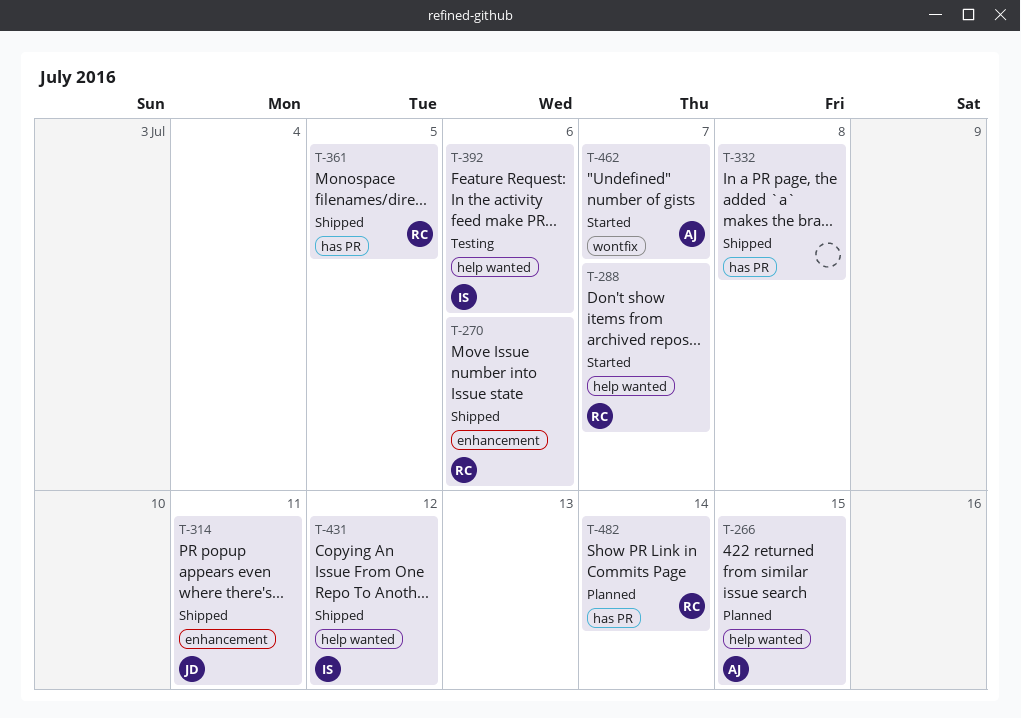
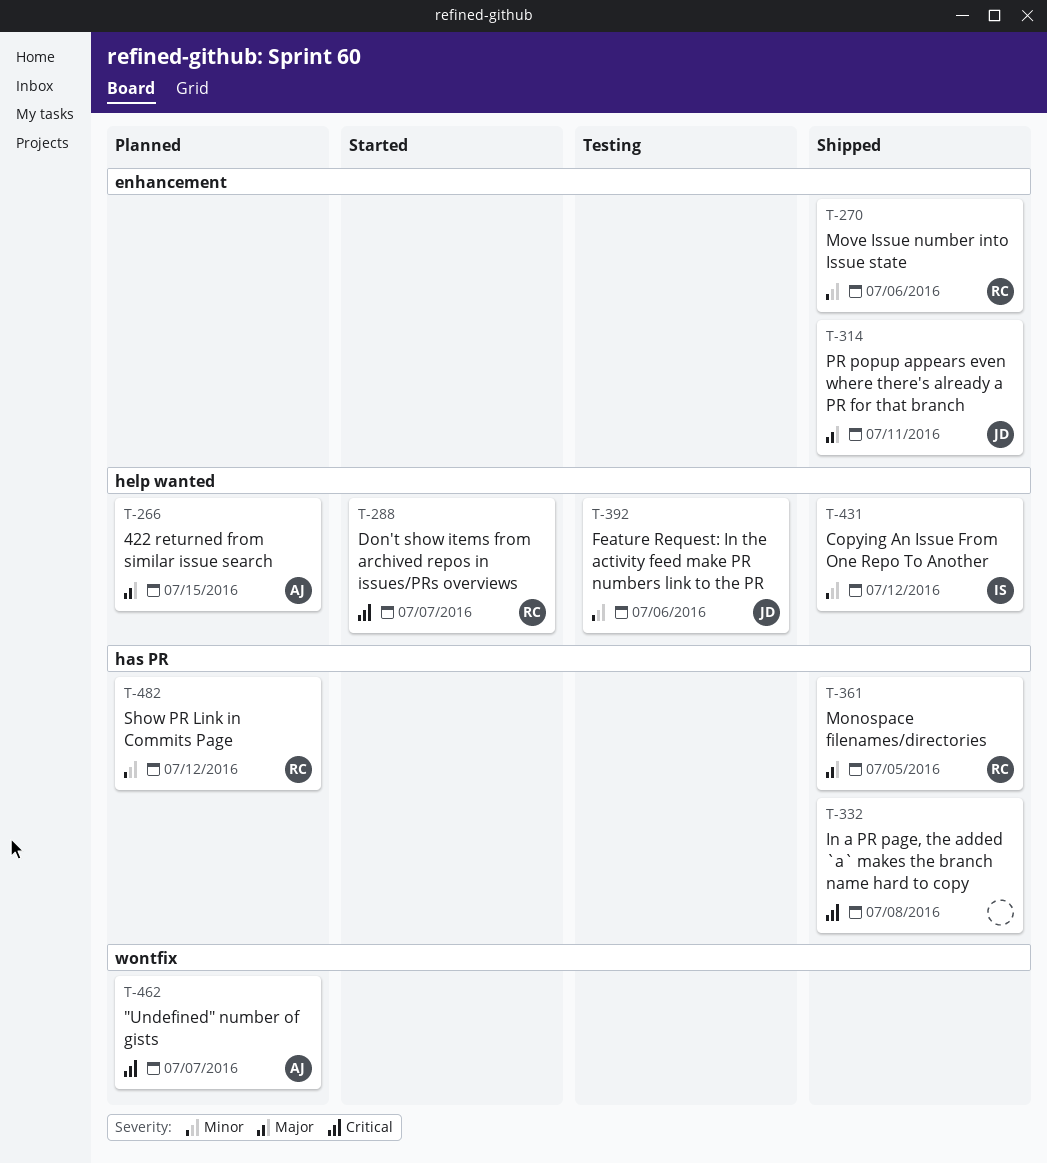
T-392, owner: IS -> JD
T-462, status: Started -> Planned
T-482, due: Jul 14 -> Jul 12

